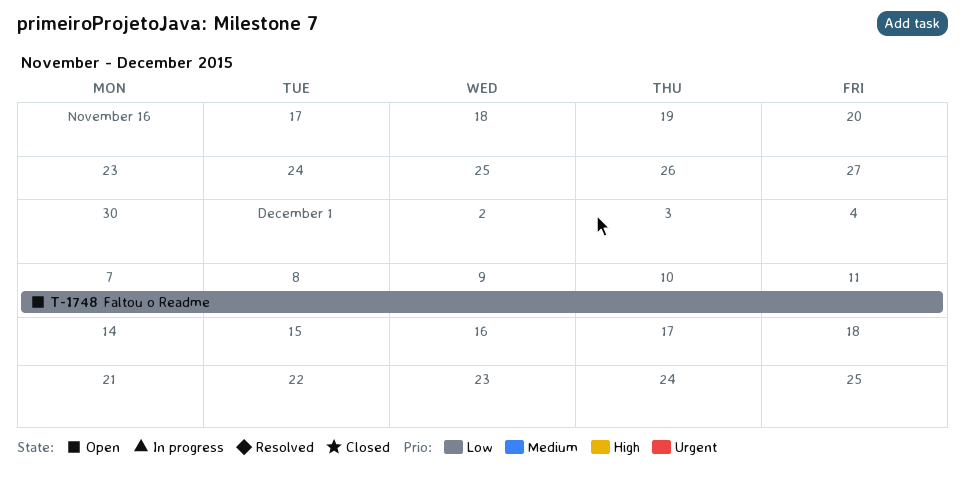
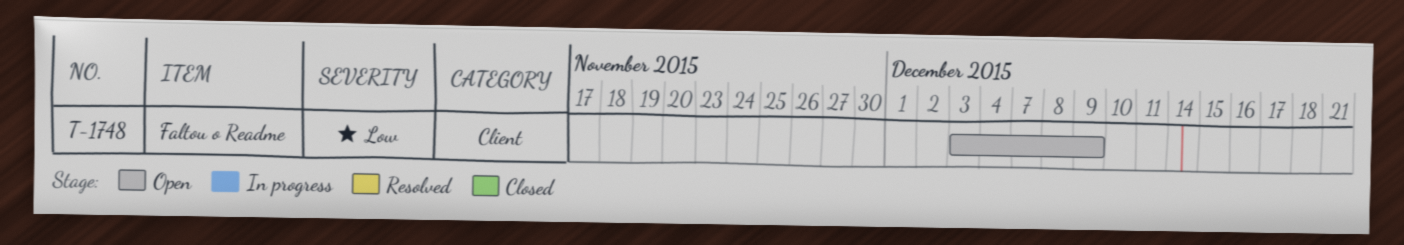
T-1748, start: Dec 7 -> Dec 3
T-1748, due: Dec 11 -> Dec 9

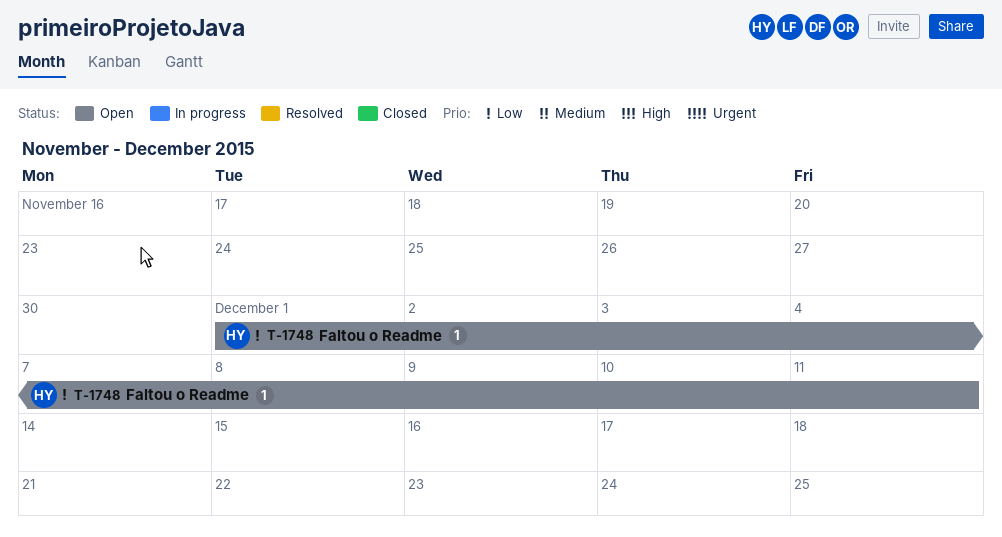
T-1748, start: Dec 3 -> Dec 1
T-1748, due: Dec 9 -> Dec 11

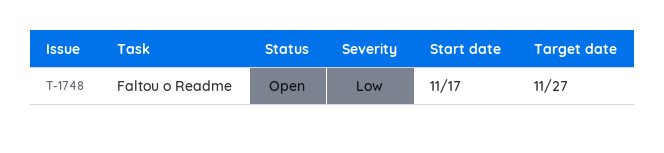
T-1748, start: Dec 1 -> Nov 17
T-1748, due: Dec 11 -> Nov 27

